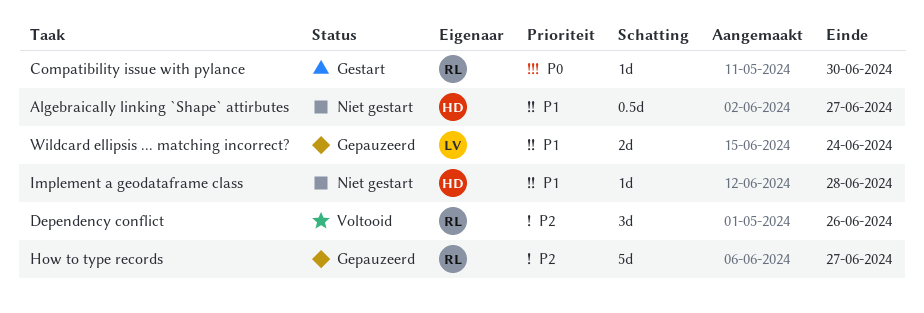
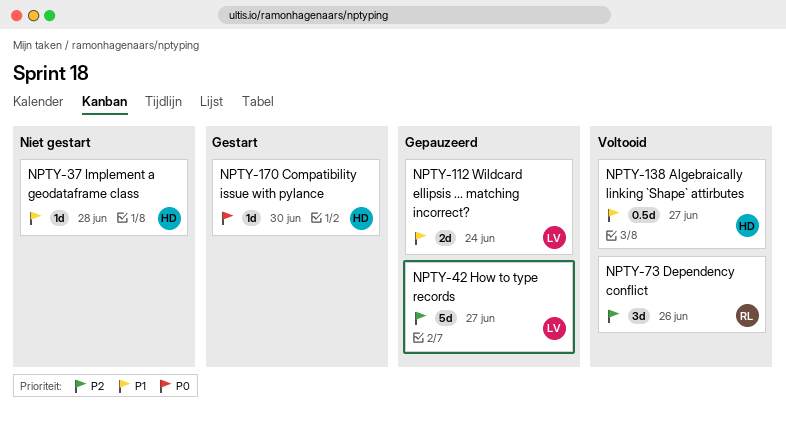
Algebraically linking `Shape` attirbutes, status: Niet gestart -> Voltooid
Compatibility issue with pylance, owner: RL -> HD
How to type records, owner: RL -> LV

